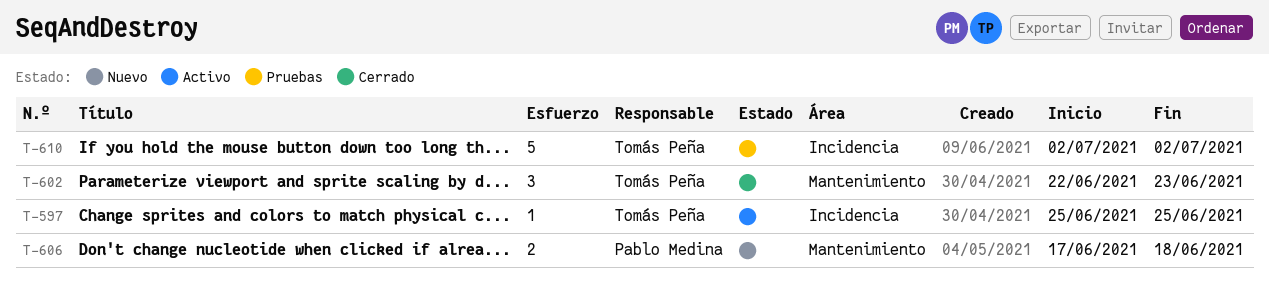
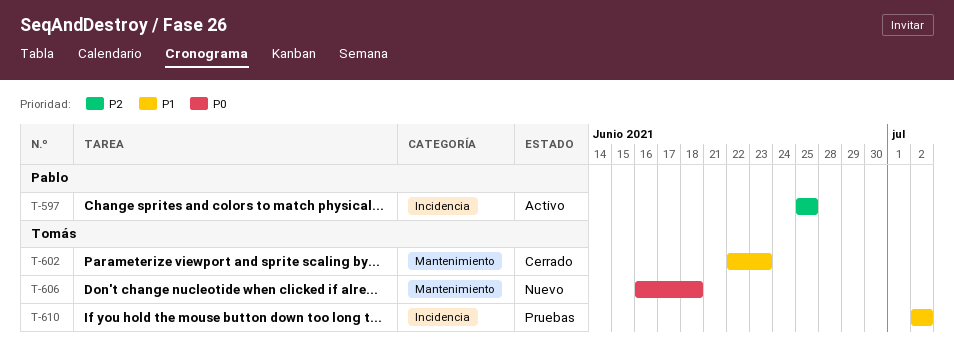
T-597, owner: Tomás Peña -> Pablo Medina
T-606, owner: Pablo Medina -> Tomás Peña
T-606, start: Jun 17 -> Jun 16

